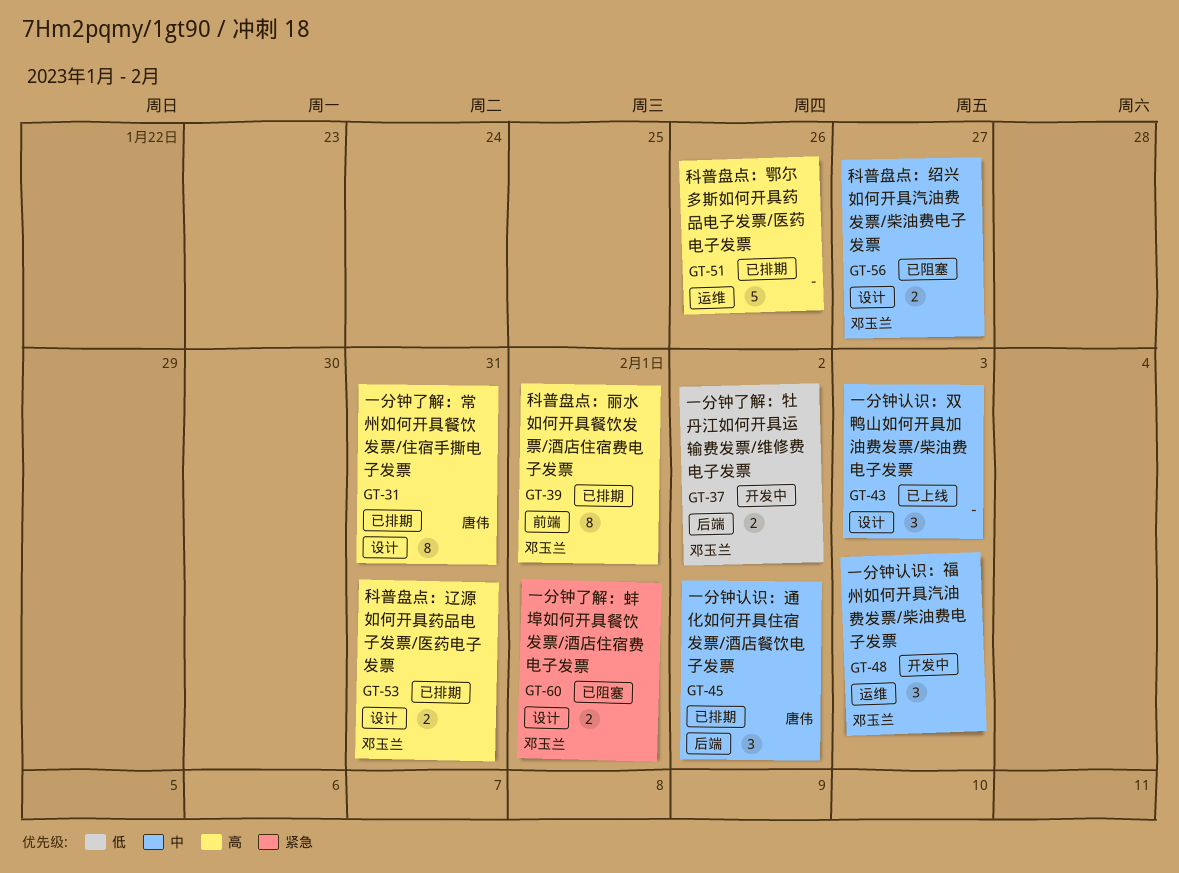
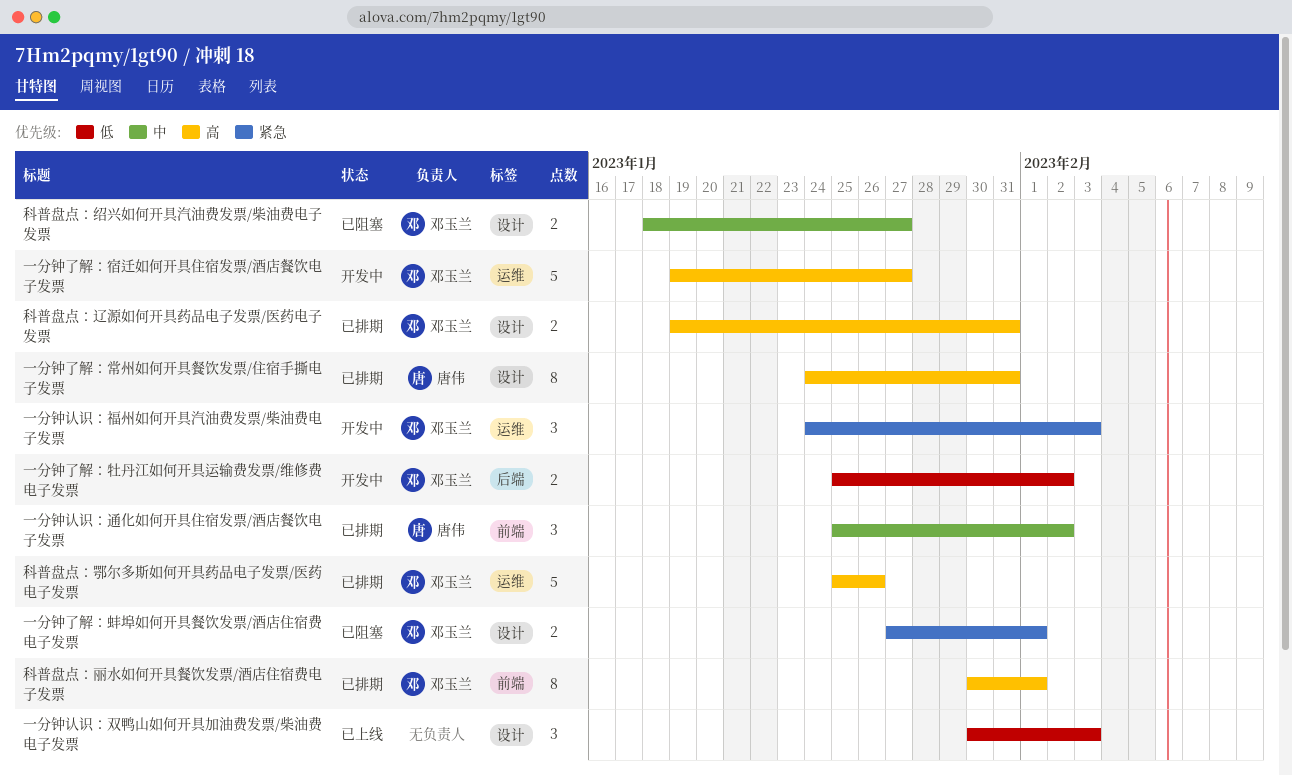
一分钟了解：宿迁如何开具住宿发票/酒店餐饮电子发票: none -> present
一分钟认识：双鸭山如何开具加油费发票/柴油费电子发票, priority: 中 -> 低
一分钟认识：福州如何开具汽油费发票/柴油费电子发票, priority: 中 -> 紧急
一分钟认识：通化如何开具住宿发票/酒店餐饮电子发票, label: 后端 -> 前端
科普盘点：鄂尔多斯如何开具药品电子发票/医药电子发票, owner: none -> 邓玉兰

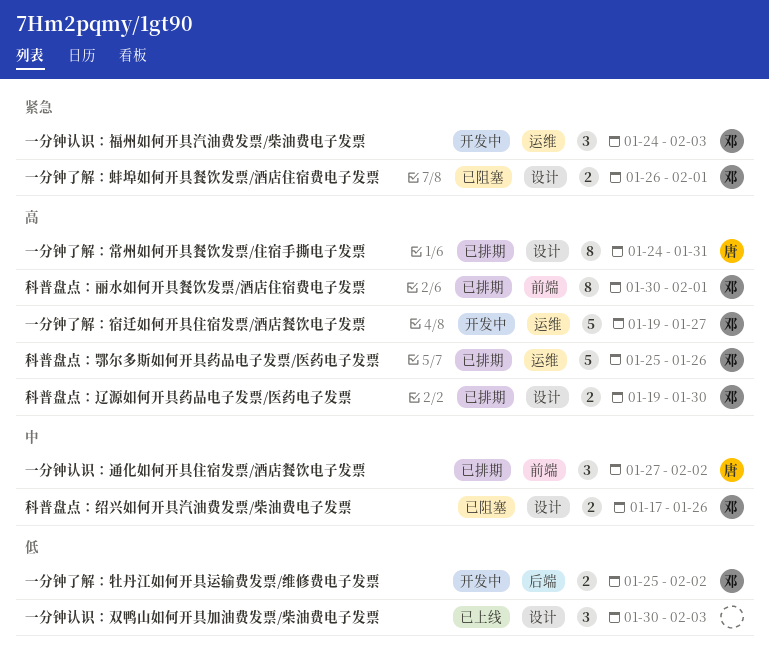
一分钟了解：蚌埠如何开具餐饮发票/酒店住宿费电子发票, start: Jan 27 -> Jan 26
一分钟认识：通化如何开具住宿发票/酒店餐饮电子发票, start: Jan 25 -> Jan 27
科普盘点：绍兴如何开具汽油费发票/柴油费电子发票, start: Jan 18 -> Jan 17
科普盘点：绍兴如何开具汽油费发票/柴油费电子发票, due: Jan 27 -> Jan 26
科普盘点：辽源如何开具药品电子发票/医药电子发票, due: Jan 31 -> Jan 30

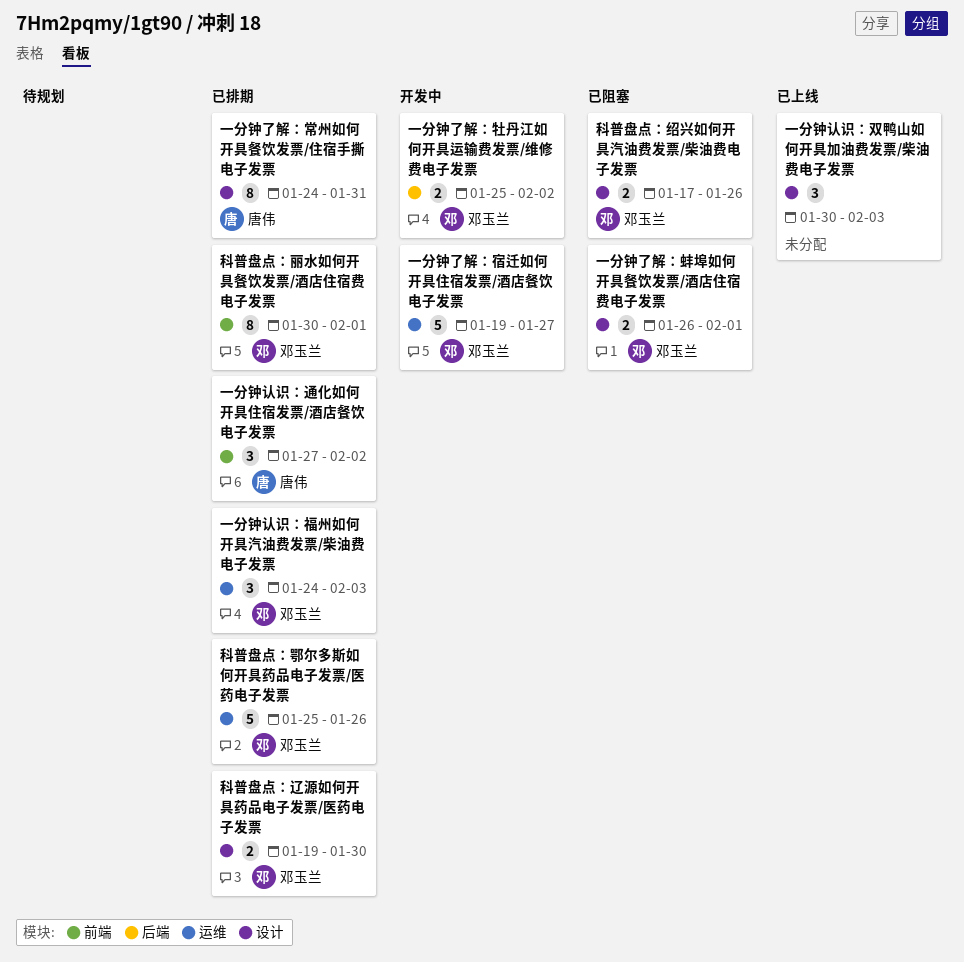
一分钟认识：福州如何开具汽油费发票/柴油费电子发票, status: 开发中 -> 已排期

